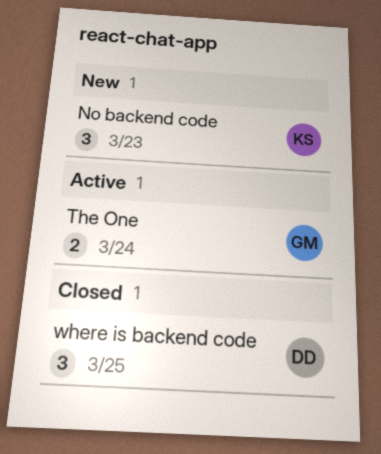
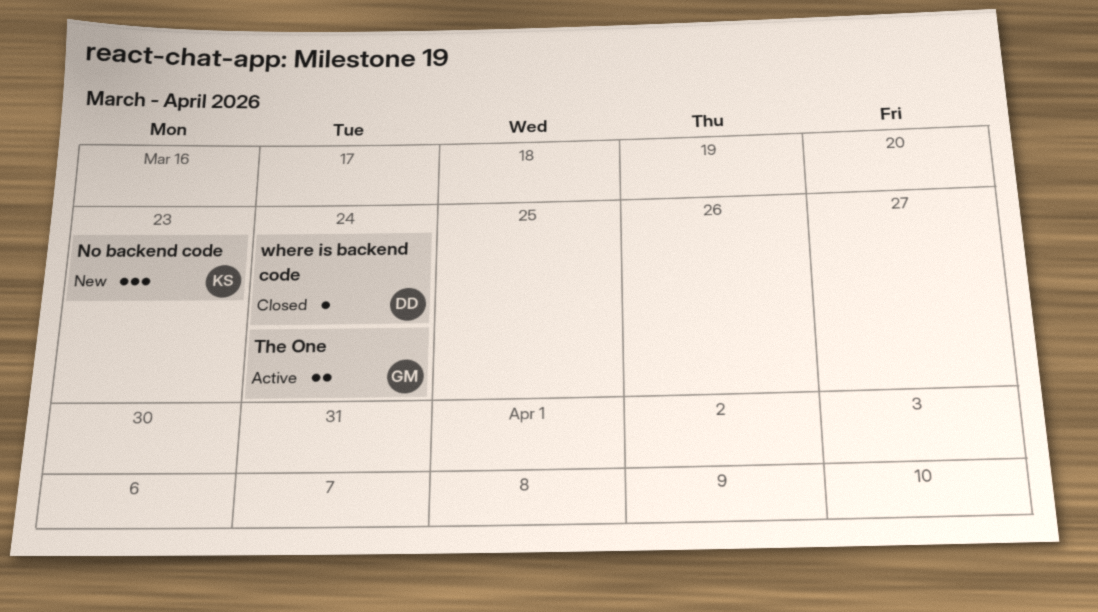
where is backend code, estimate: 3 -> 1
where is backend code, due: Mar 25 -> Mar 24

